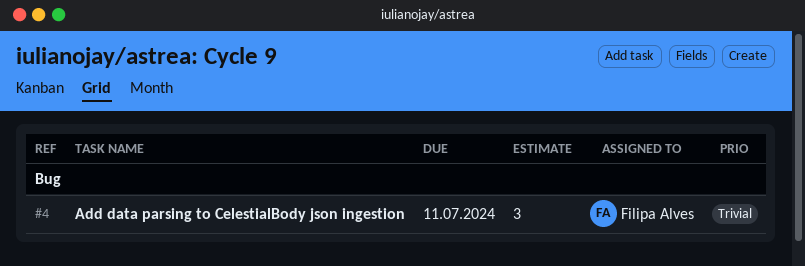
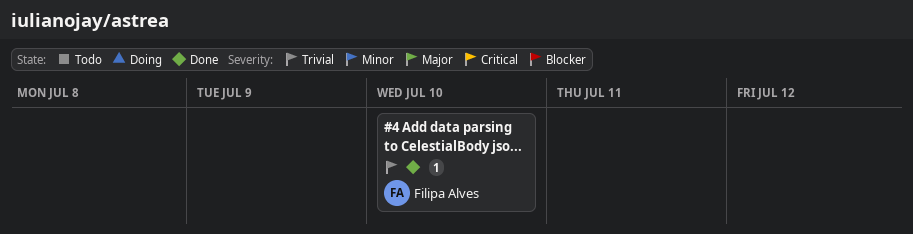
#4, estimate: 3 -> 1
#4, due: Jul 11 -> Jul 10

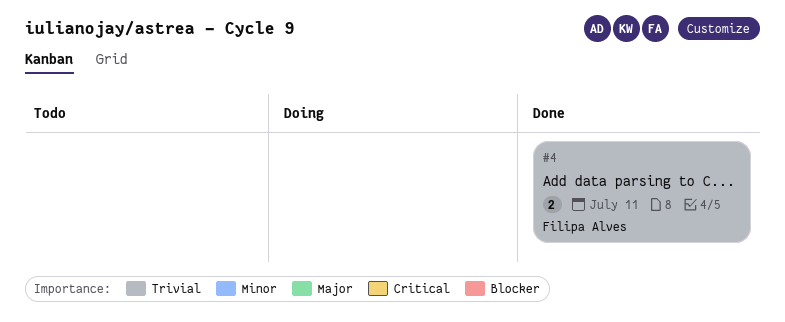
#4, estimate: 1 -> 2
#4, due: Jul 10 -> Jul 11

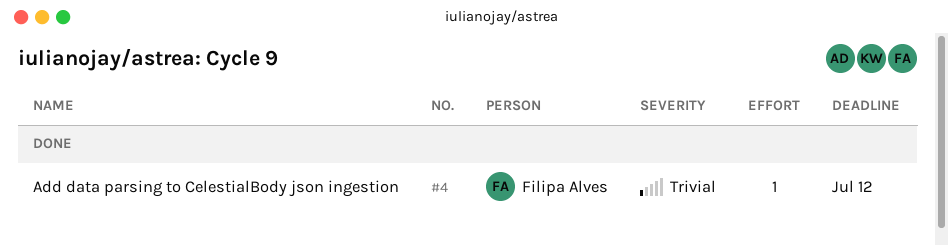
#4, estimate: 2 -> 1
#4, due: Jul 11 -> Jul 12

